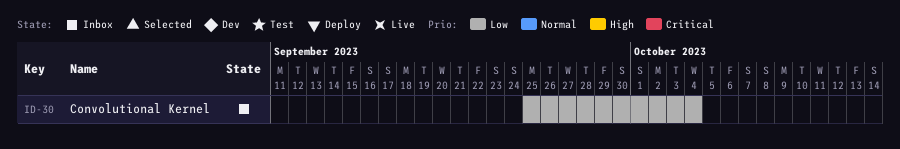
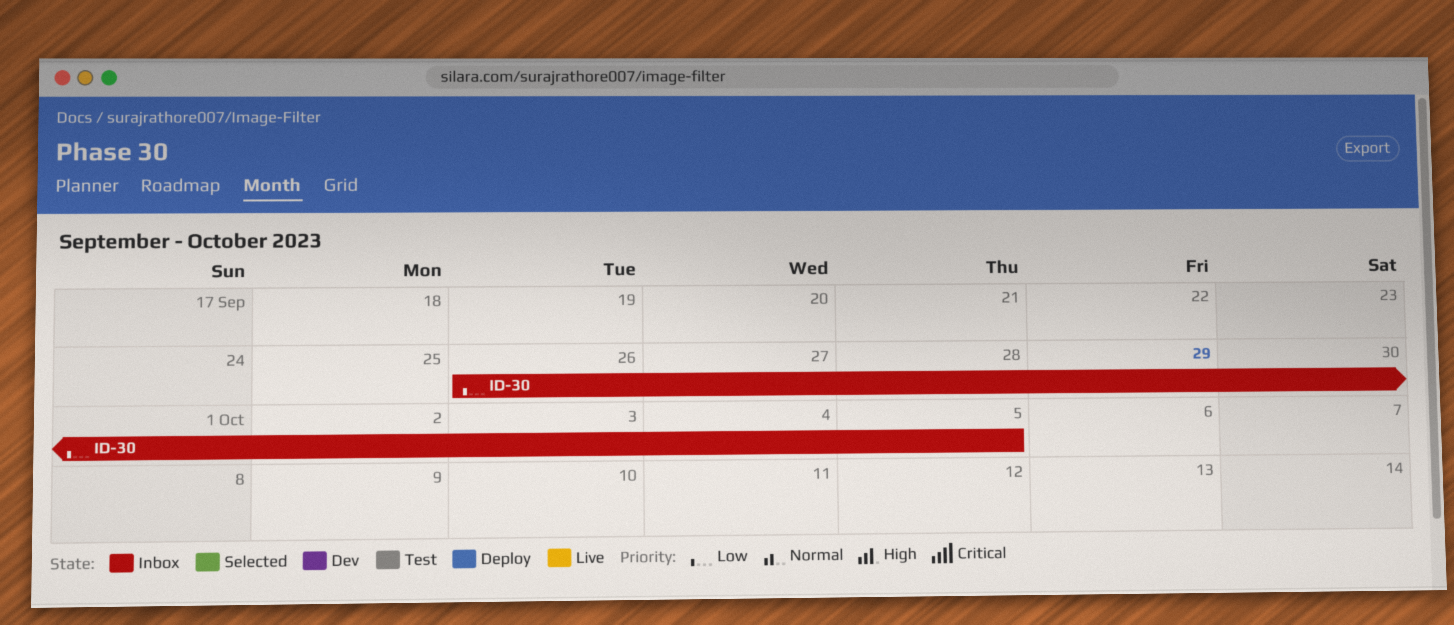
ID-30, start: Sep 25 -> Sep 26
ID-30, due: Oct 4 -> Oct 5

